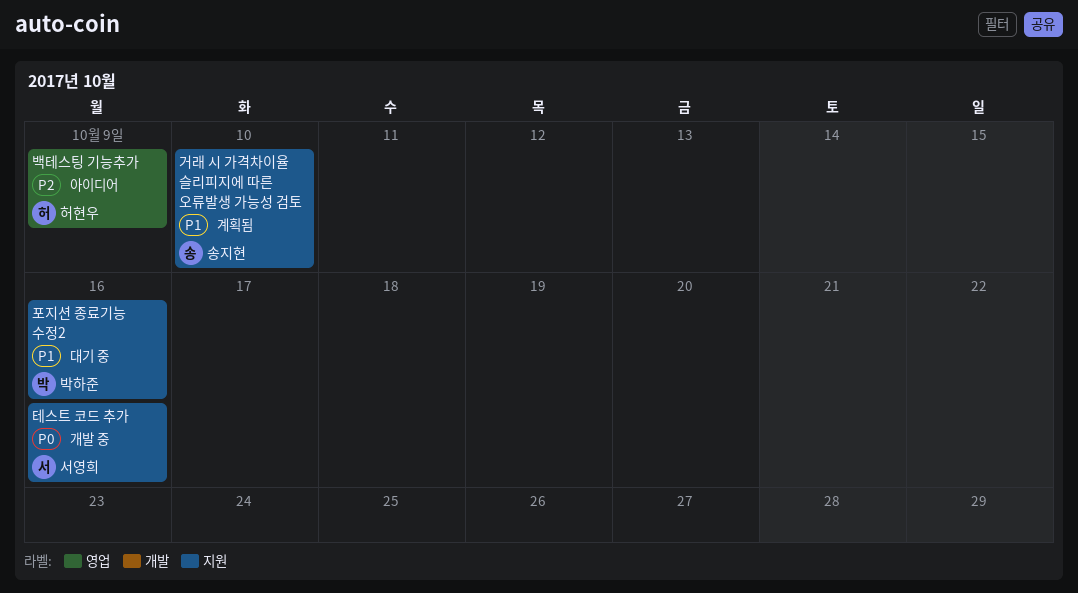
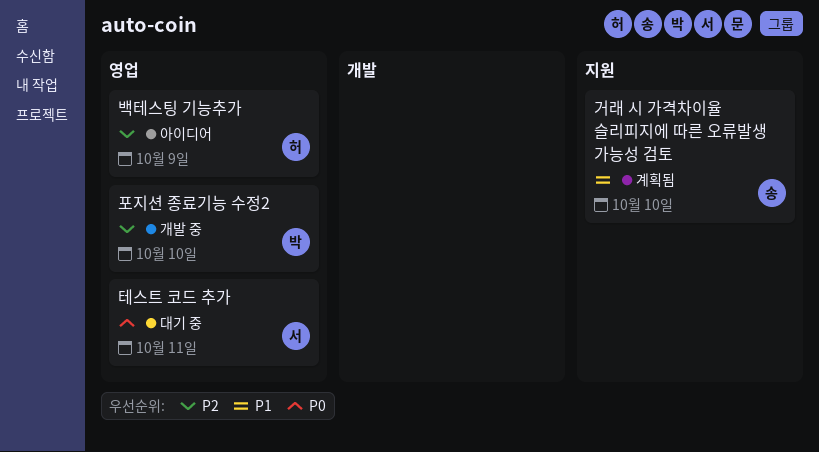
테스트 코드 추가, status: 개발 중 -> 대기 중
테스트 코드 추가, label: 지원 -> 영업
테스트 코드 추가, due: Oct 16 -> Oct 11
포지션 종료기능 수정2, status: 대기 중 -> 개발 중
포지션 종료기능 수정2, priority: P1 -> P2
포지션 종료기능 수정2, label: 지원 -> 영업
포지션 종료기능 수정2, due: Oct 16 -> Oct 10

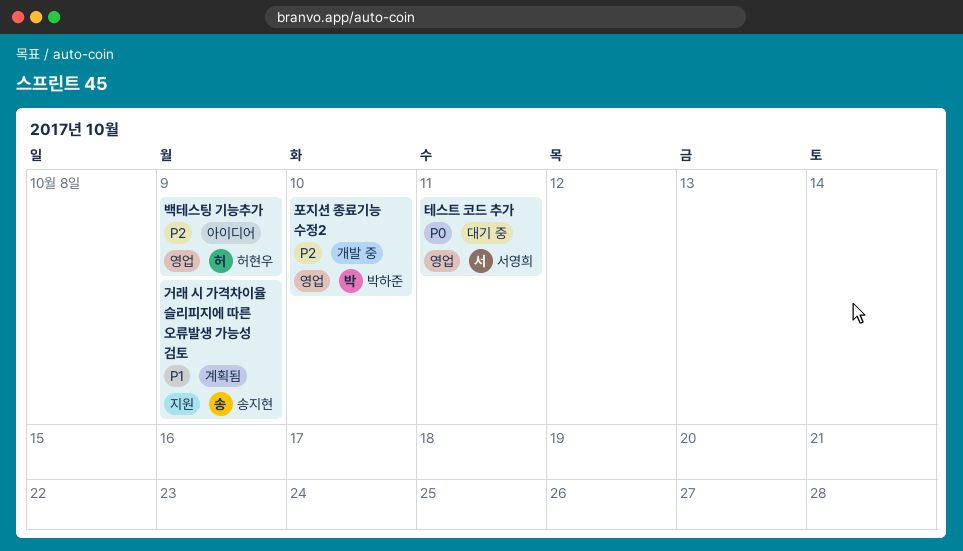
거래 시 가격차이율 슬리피지에 따른 오류발생 가능성 검토, due: Oct 10 -> Oct 9

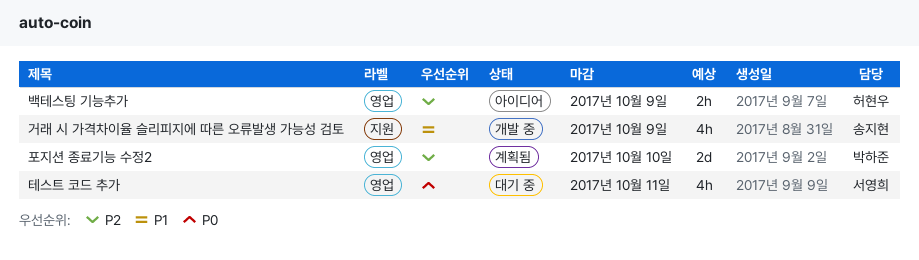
거래 시 가격차이율 슬리피지에 따른 오류발생 가능성 검토, status: 계획됨 -> 개발 중
포지션 종료기능 수정2, status: 개발 중 -> 계획됨

